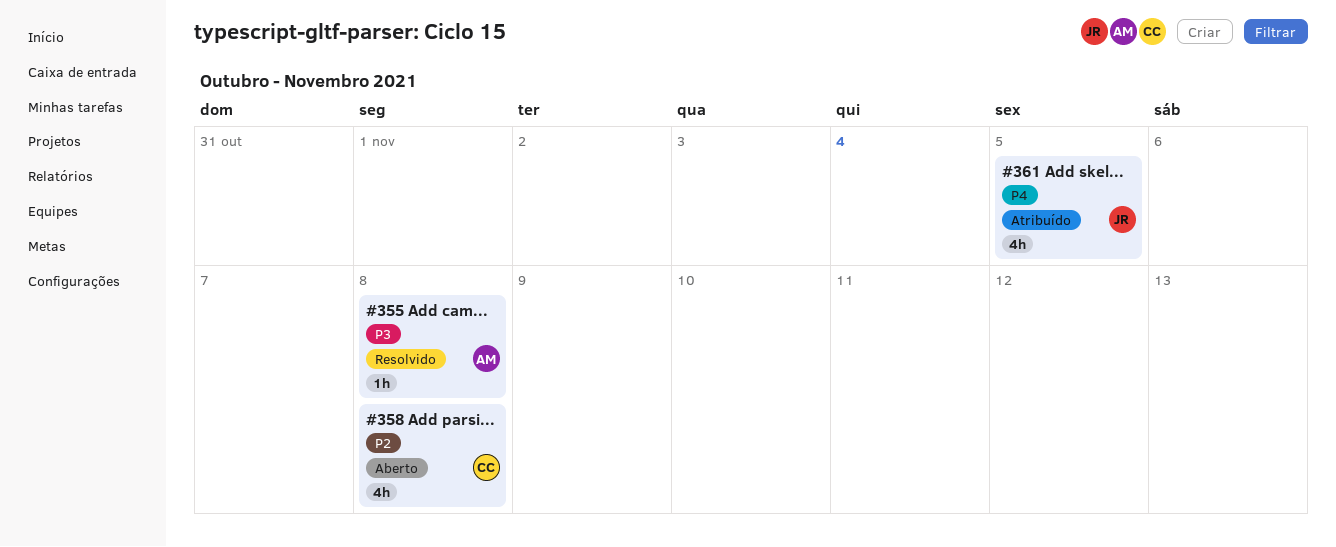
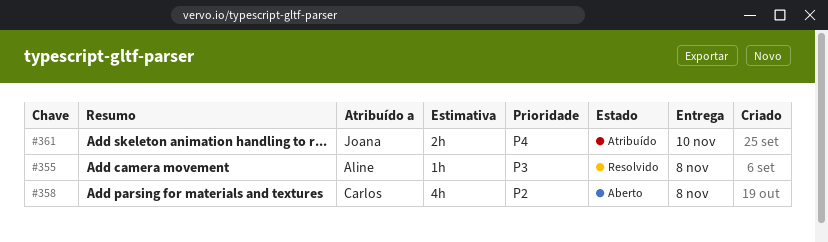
#361, estimate: 4h -> 2h
#361, due: Nov 5 -> Nov 10

